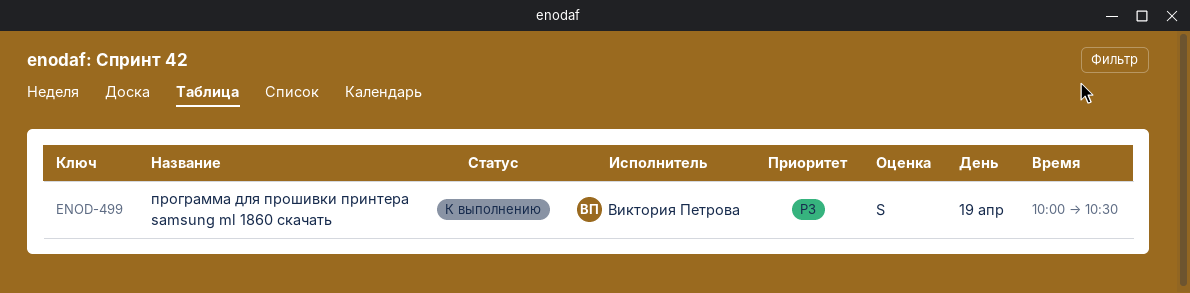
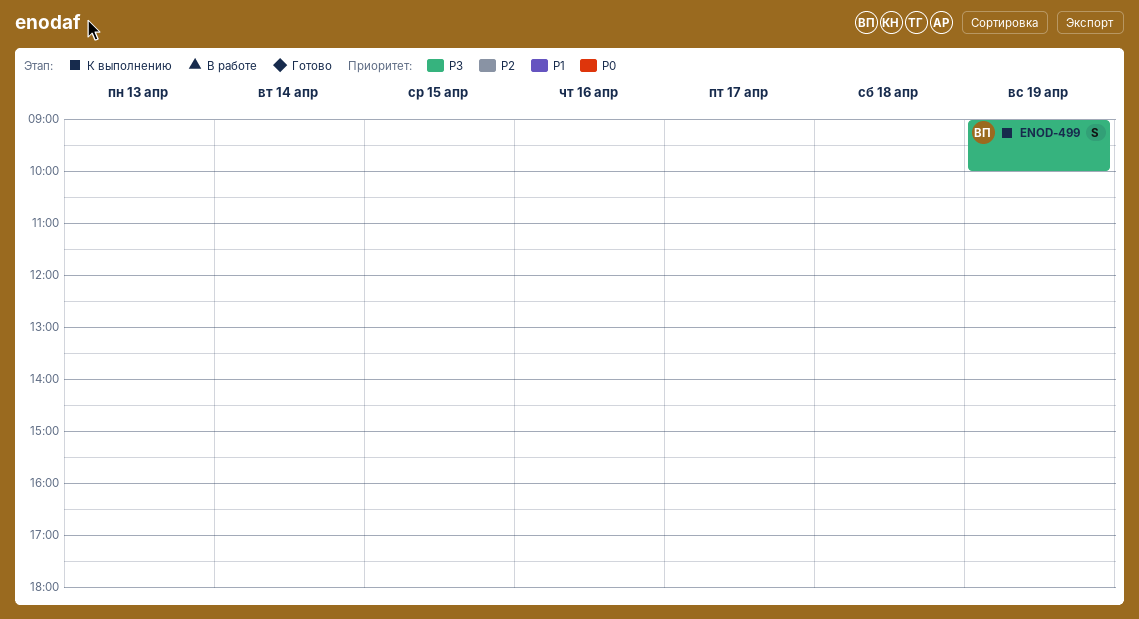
ENOD-499, begins: 10:00 -> 09:00
ENOD-499, ends: 10:30 -> 10:00

